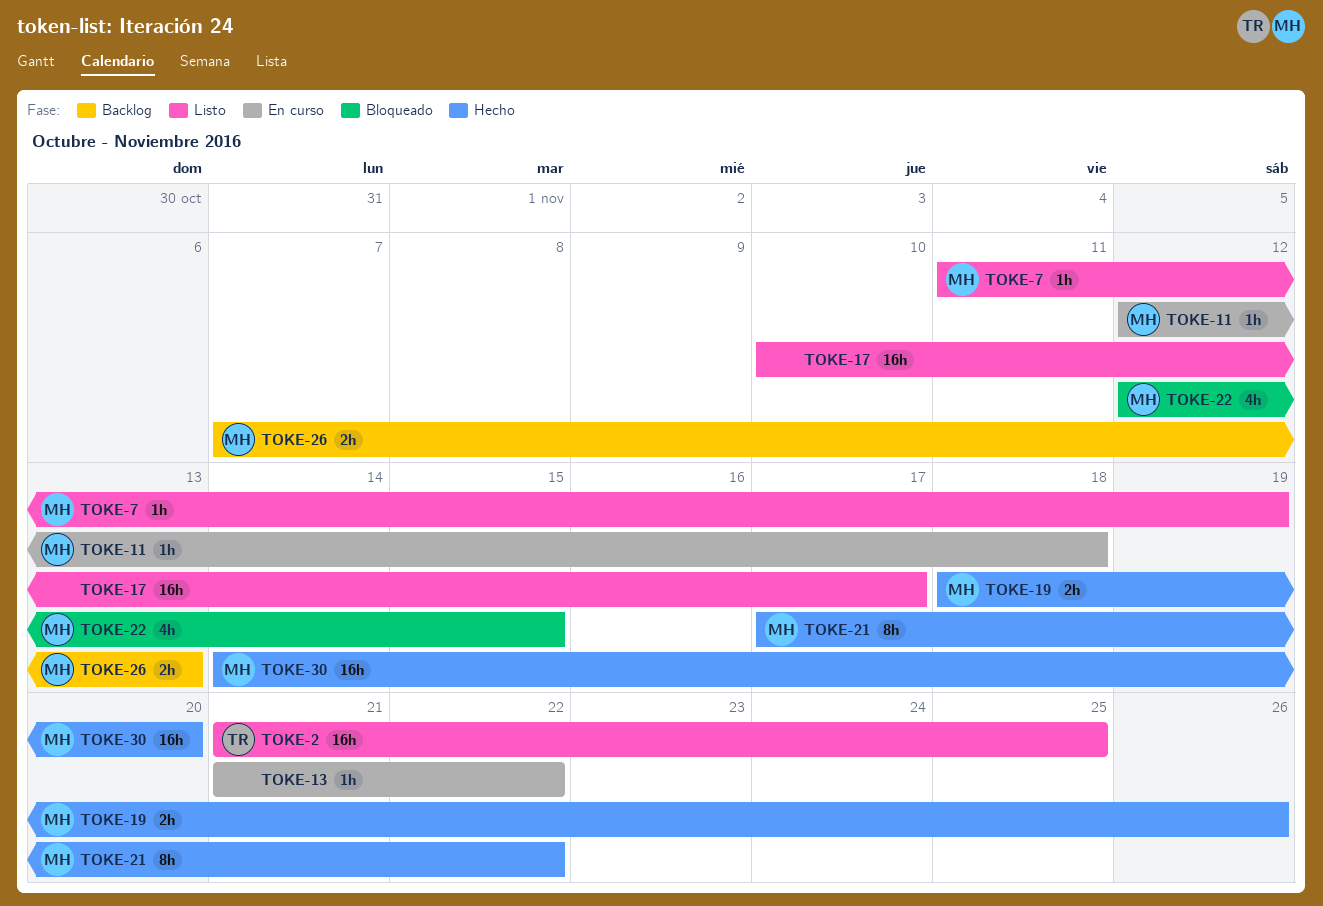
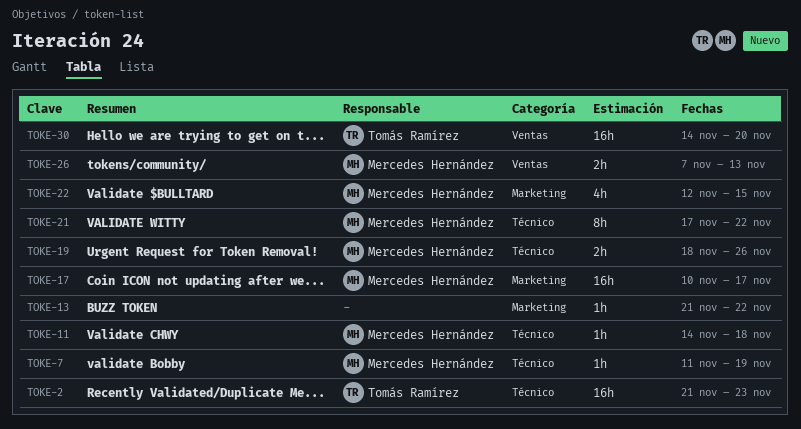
TOKE-2, due: Nov 25 -> Nov 23
TOKE-11, start: Nov 12 -> Nov 14
TOKE-17, owner: none -> Mercedes Hernández
TOKE-30, owner: Mercedes Hernández -> Tomás Ramírez

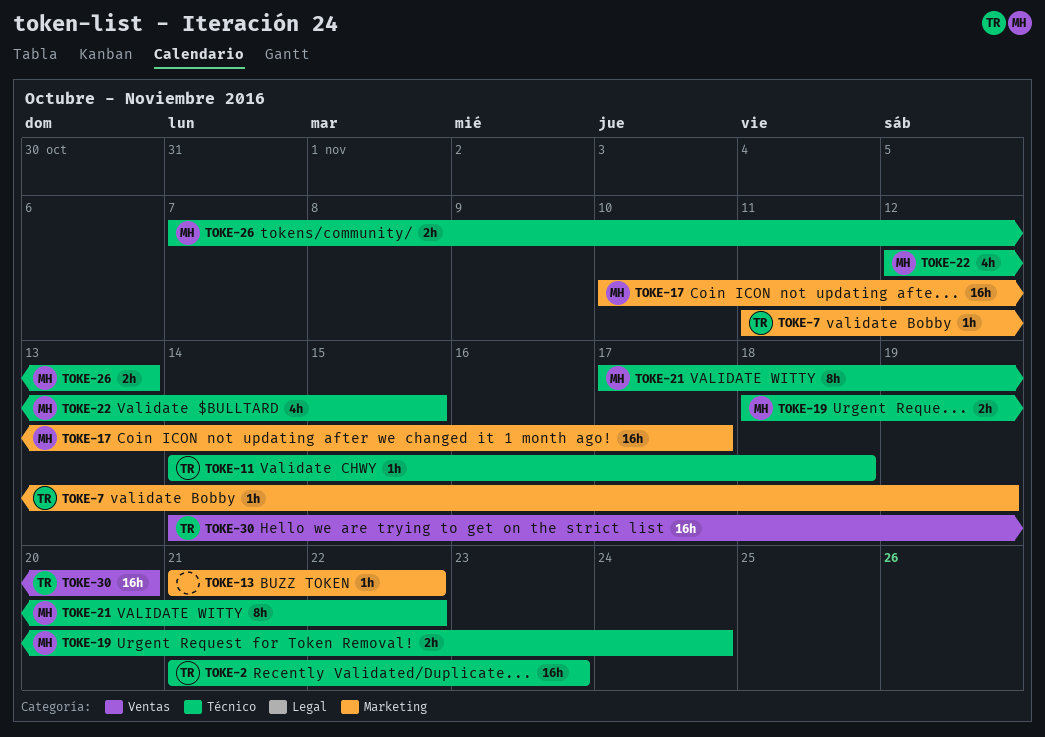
TOKE-7, owner: Mercedes Hernández -> Tomás Ramírez
TOKE-7, label: Técnico -> Marketing
TOKE-11, owner: Mercedes Hernández -> Tomás Ramírez
TOKE-19, due: Nov 26 -> Nov 24
TOKE-22, label: Marketing -> Técnico
TOKE-26, label: Ventas -> Técnico

